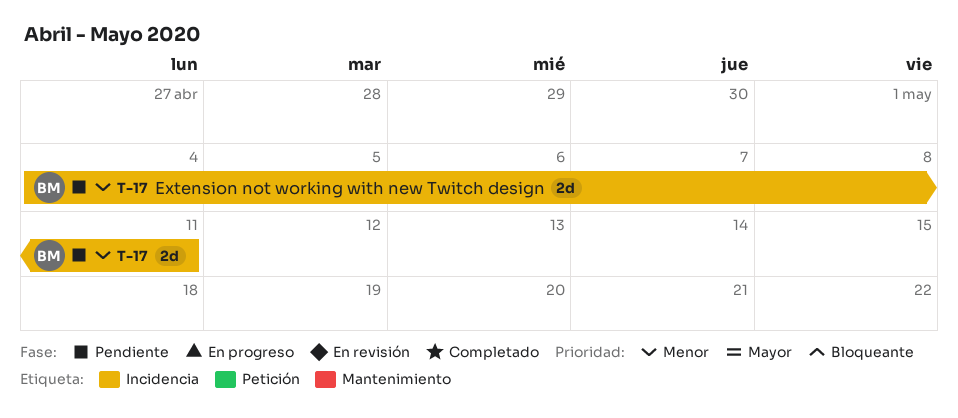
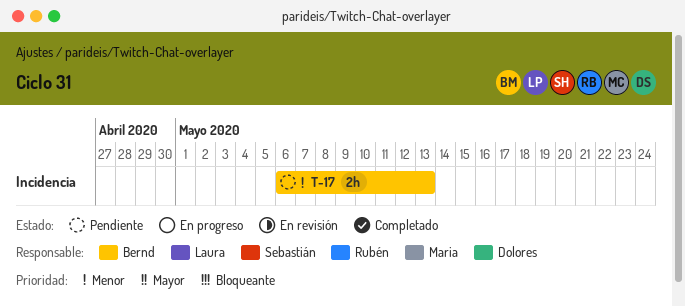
T-17, estimate: 2d -> 2h
T-17, start: May 4 -> May 6
T-17, due: May 11 -> May 13

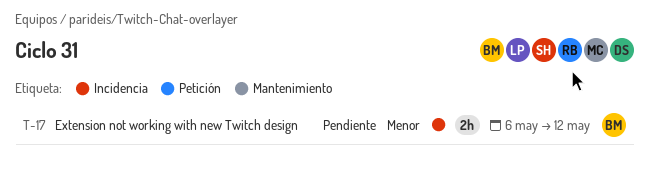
T-17, due: May 13 -> May 12

